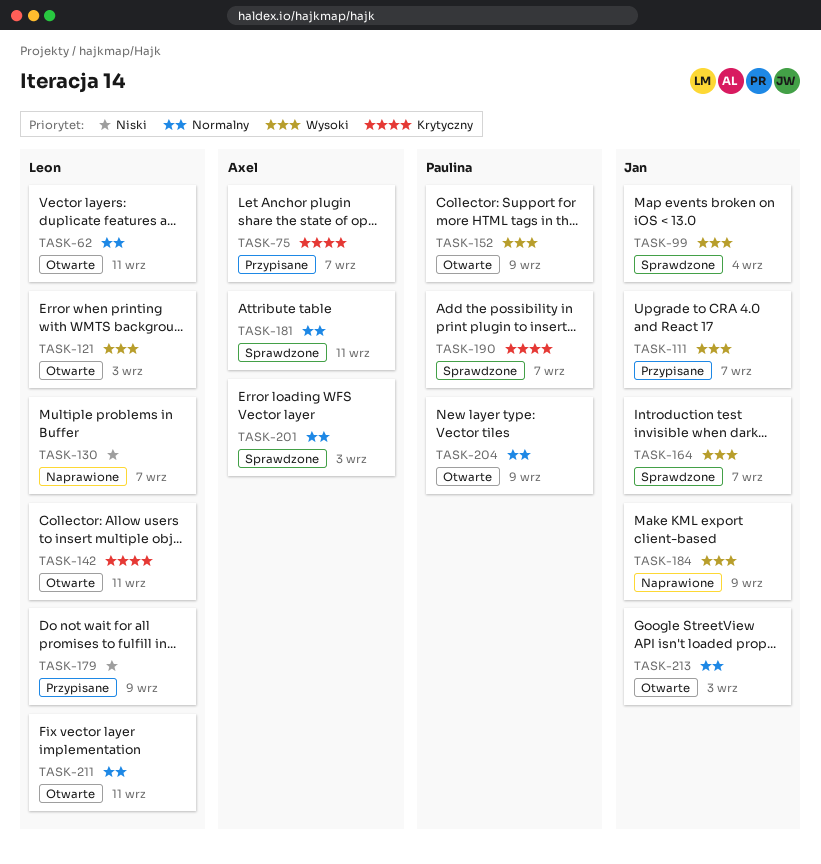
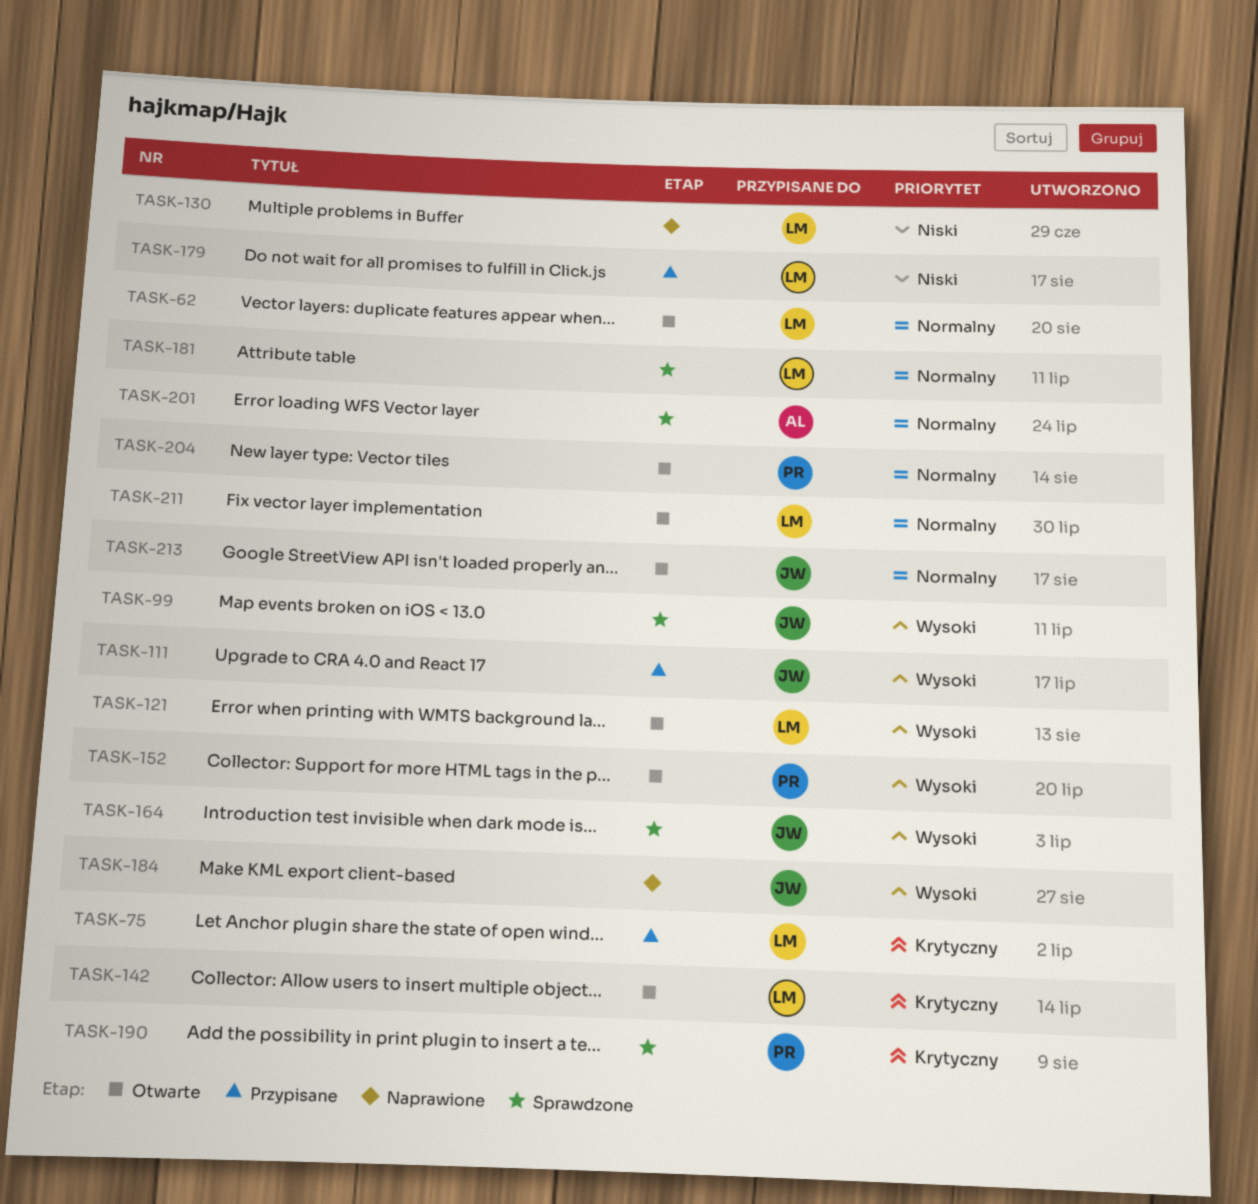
TASK-75, owner: Axel -> Leon
TASK-181, owner: Axel -> Leon

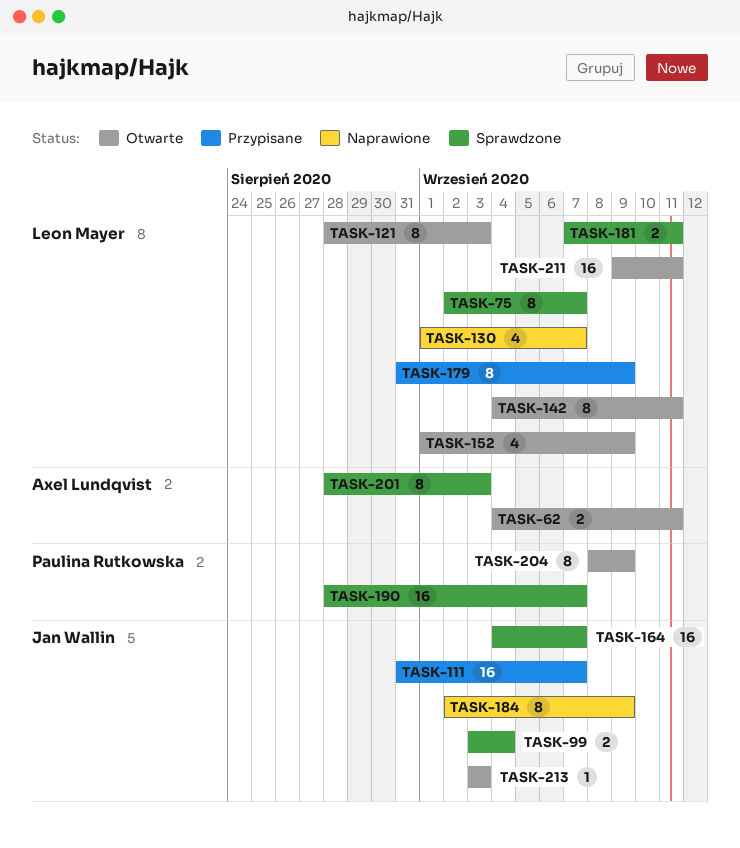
TASK-62, owner: Leon Mayer -> Axel Lundqvist
TASK-75, status: Przypisane -> Sprawdzone
TASK-152, owner: Paulina Rutkowska -> Leon Mayer

